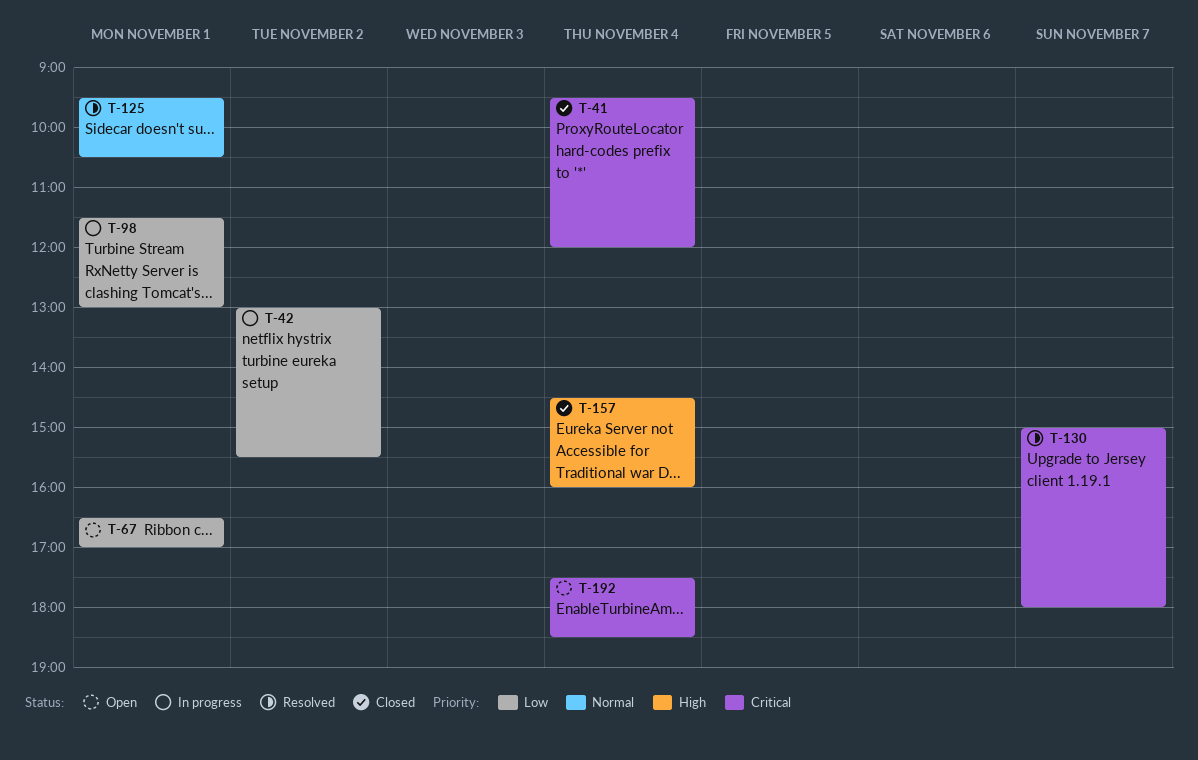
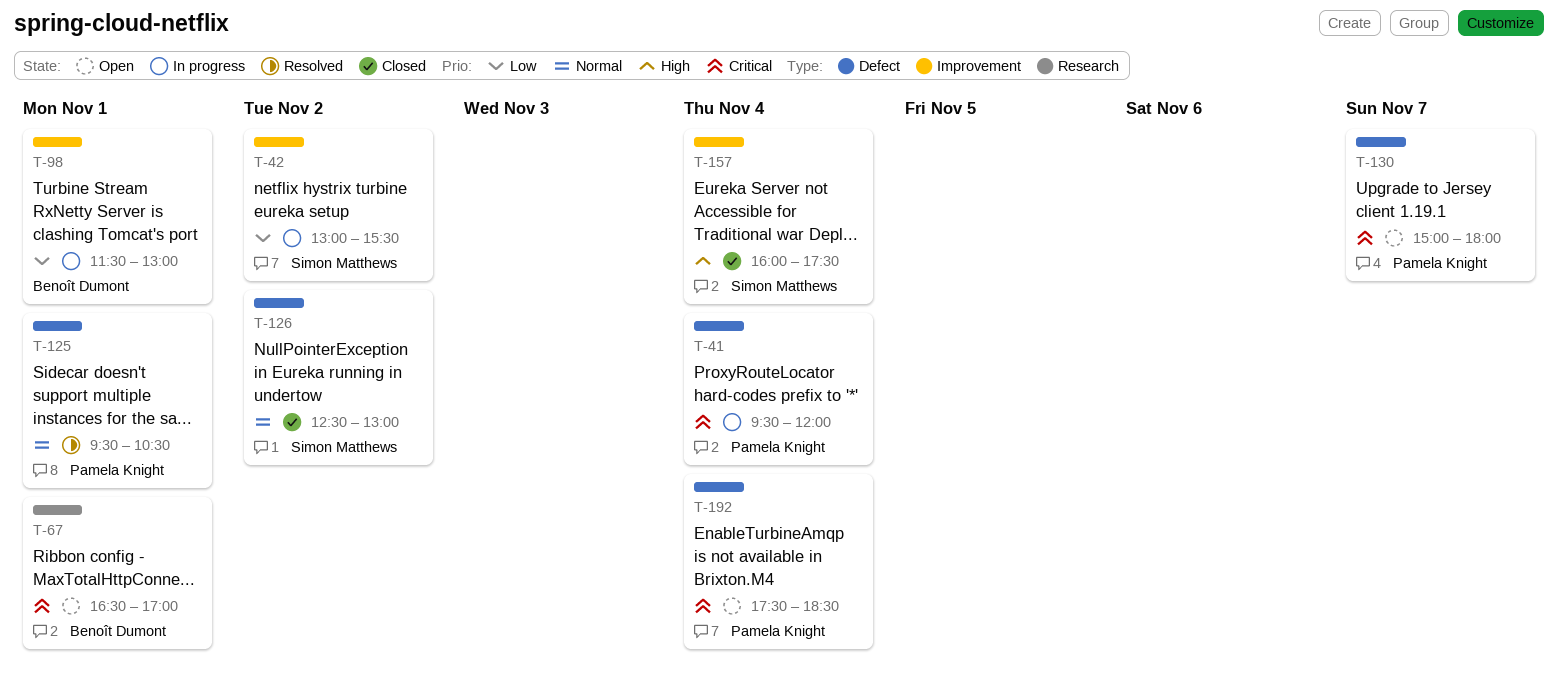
T-41, status: Closed -> In progress
T-67, priority: Low -> Critical
T-126: none -> present
T-130, status: Resolved -> Open
T-157, begins: 14:30 -> 16:00
T-157, ends: 16:00 -> 17:30

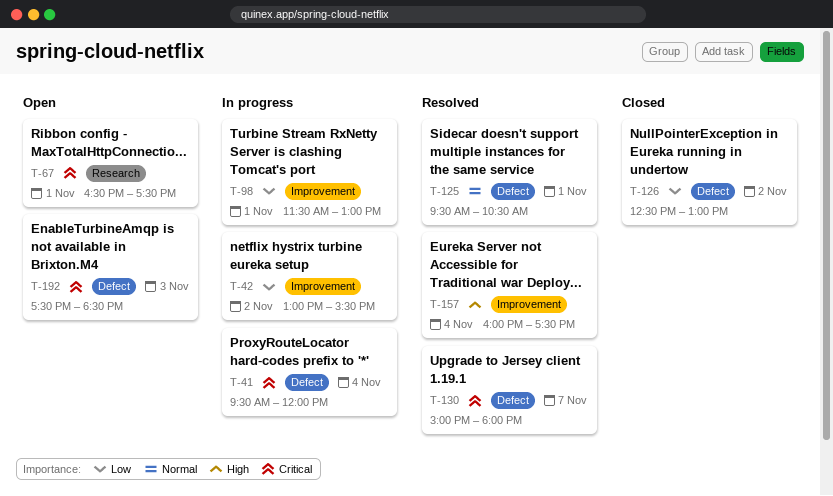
T-67, ends: 17:00 -> 17:30
T-126, priority: Normal -> Low
T-130, status: Open -> Resolved
T-157, status: Closed -> Resolved
T-192, day: Nov 4 -> Nov 3

